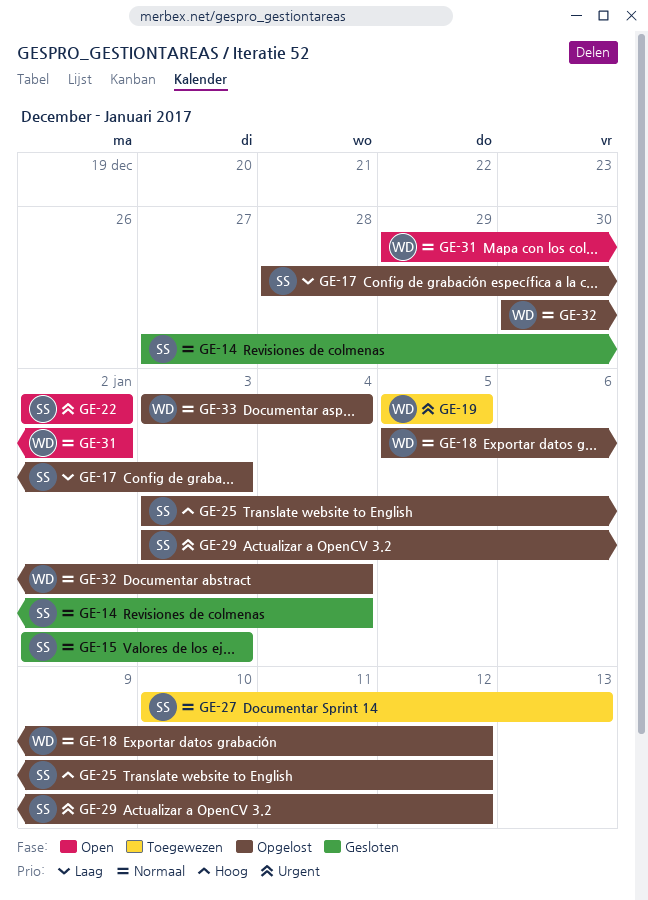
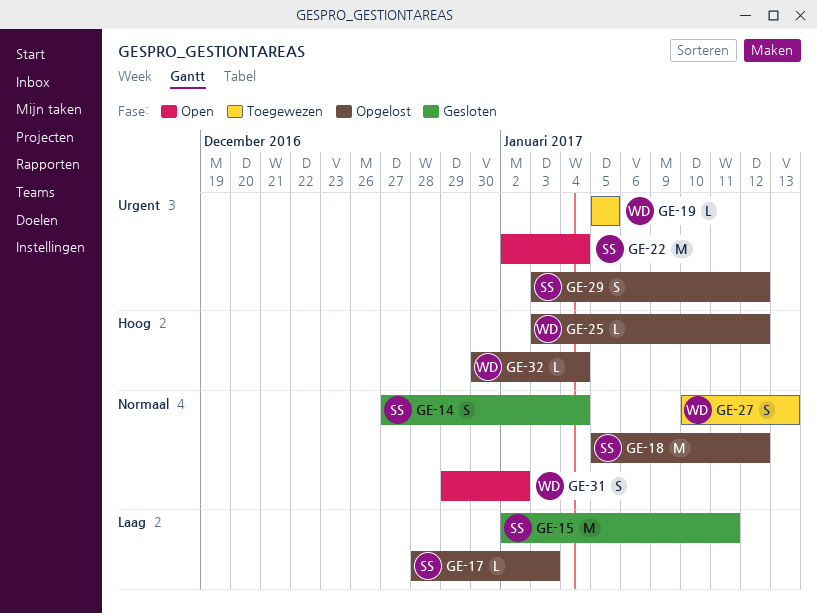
GE-15, priority: Normaal -> Laag
GE-15, due: Jan 3 -> Jan 11
GE-18, owner: WD -> SS
GE-22, due: Jan 2 -> Jan 4
GE-25, owner: SS -> WD
GE-27, owner: SS -> WD
GE-32, priority: Normaal -> Hoog
GE-33: present -> none

